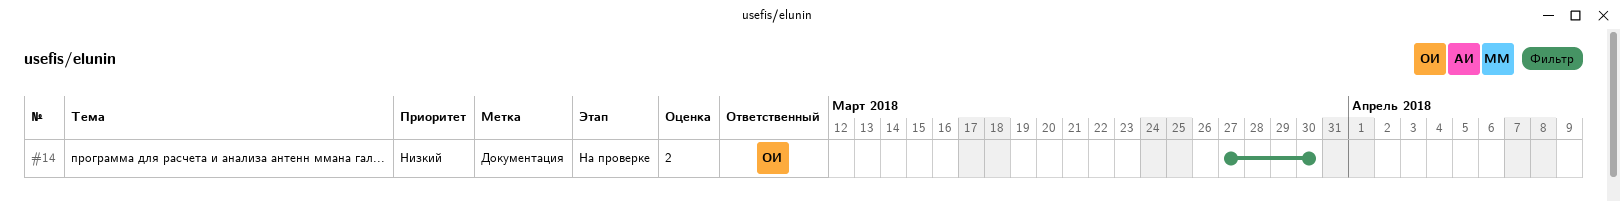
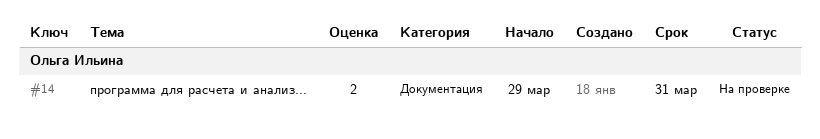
#14, start: Mar 27 -> Mar 29
#14, due: Mar 30 -> Mar 31

